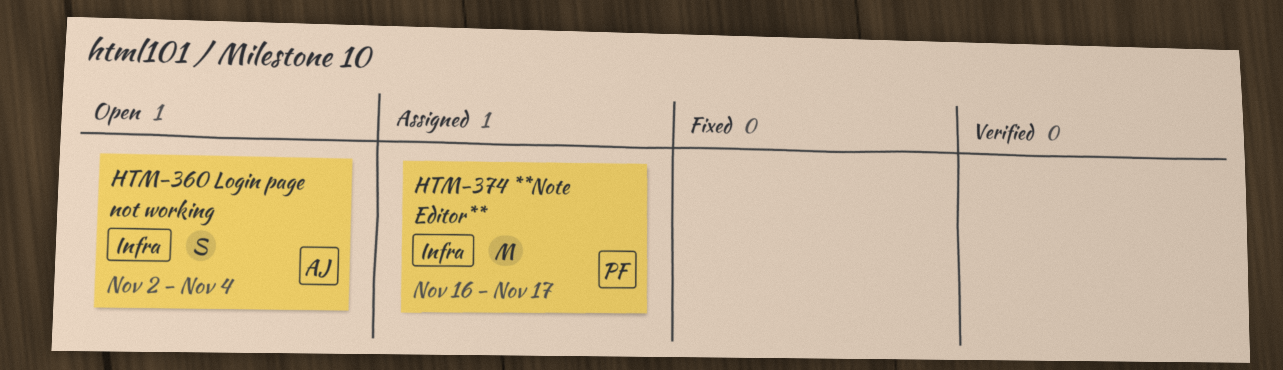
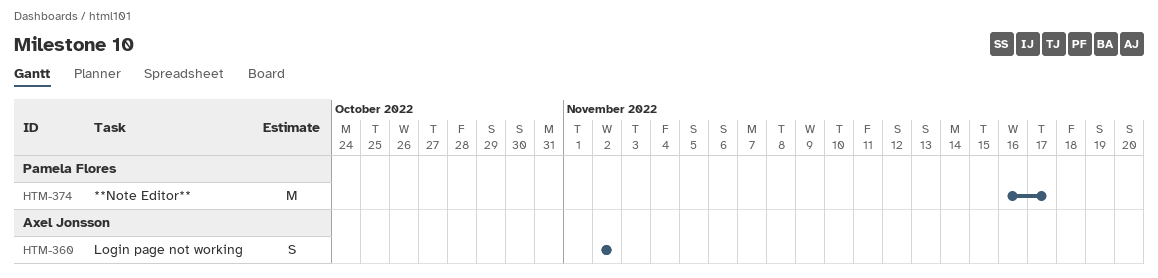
HTM-360, due: Nov 4 -> Nov 2

